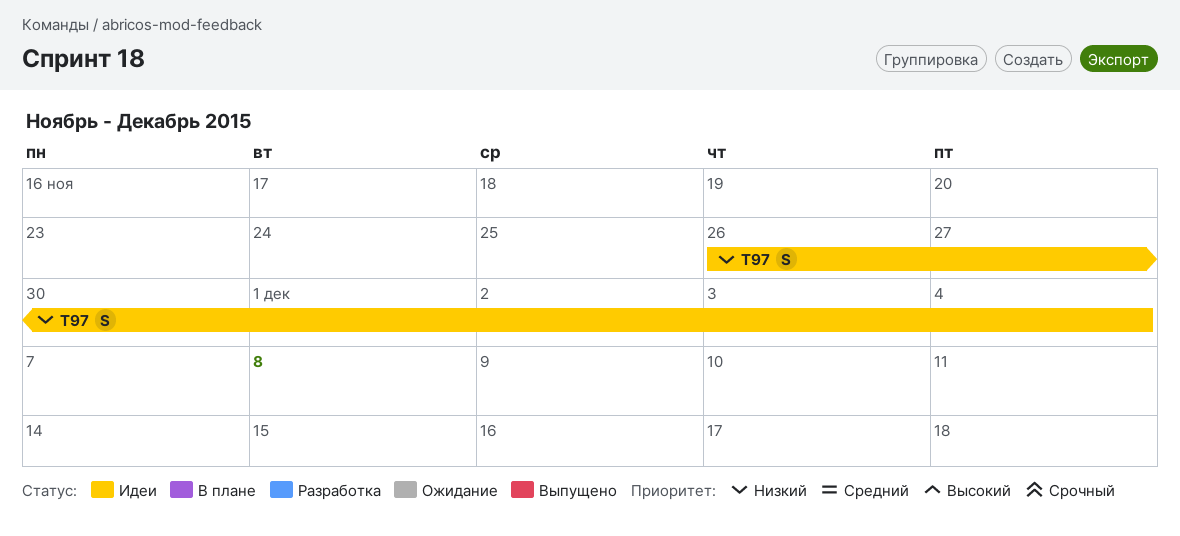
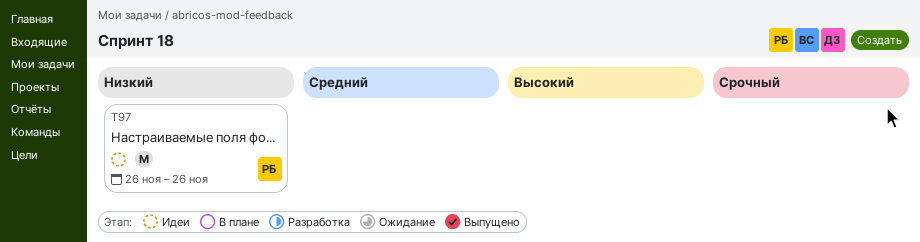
T97, estimate: S -> M
T97, due: Dec 4 -> Nov 26

